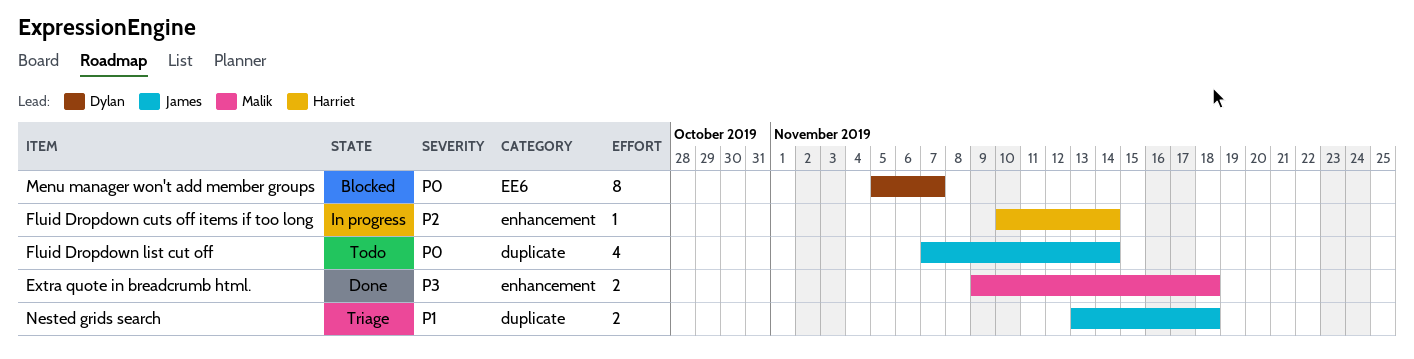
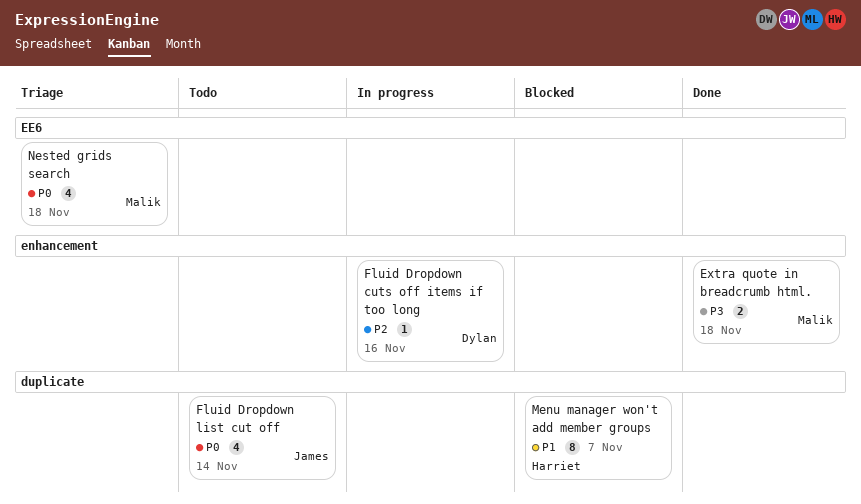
Fluid Dropdown cuts off items if too long, owner: Harriet -> Dylan
Fluid Dropdown cuts off items if too long, due: Nov 14 -> Nov 16
Menu manager won't add member groups, owner: Dylan -> Harriet
Menu manager won't add member groups, priority: P0 -> P1
Menu manager won't add member groups, label: EE6 -> duplicate
Nested grids search, owner: James -> Malik
Nested grids search, priority: P1 -> P0
Nested grids search, label: duplicate -> EE6
Nested grids search, estimate: 2 -> 4

